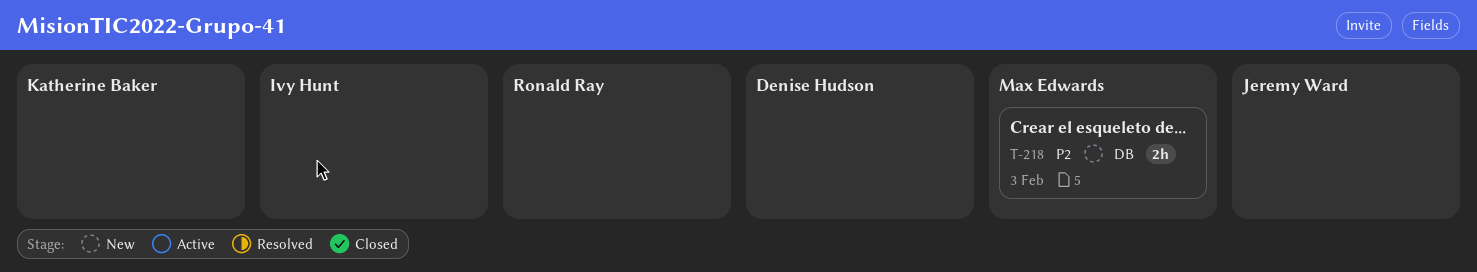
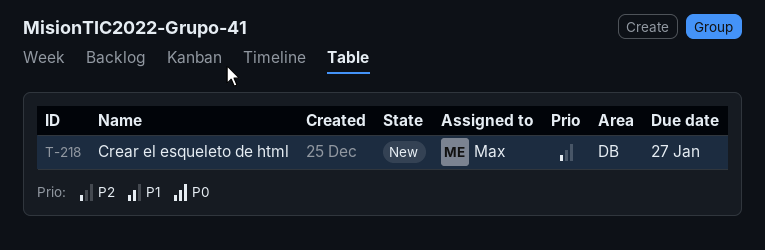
T-218, due: Feb 3 -> Jan 27

